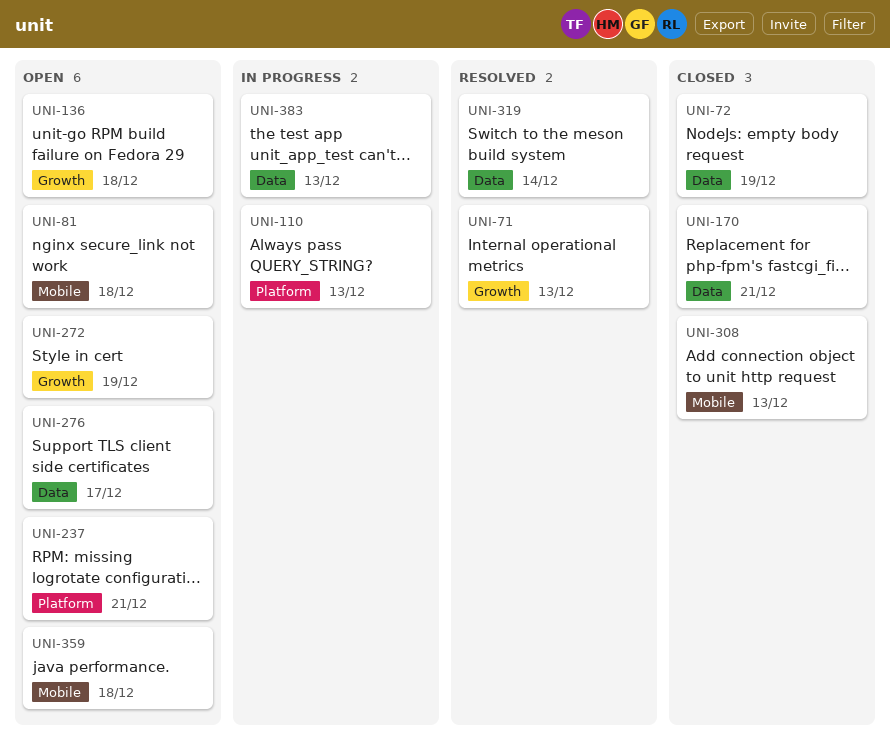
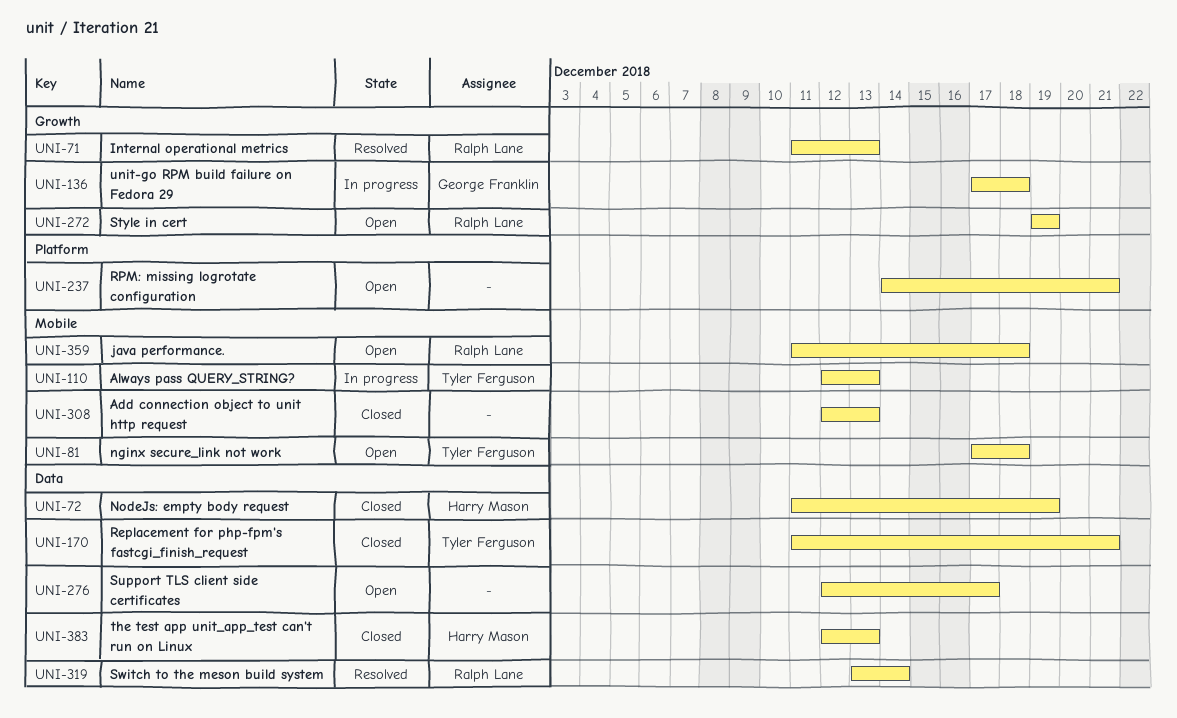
UNI-110, label: Platform -> Mobile
UNI-136, status: Open -> In progress
UNI-383, status: In progress -> Closed

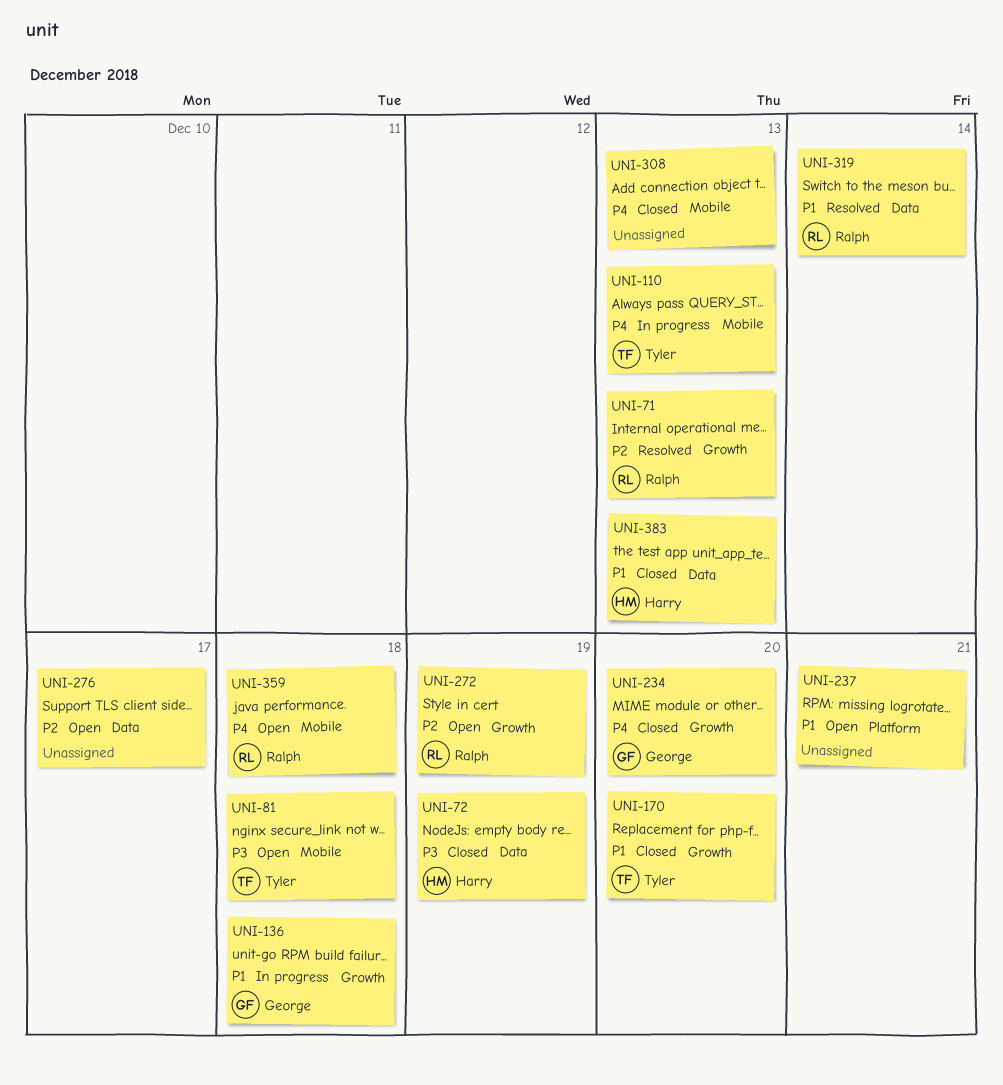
UNI-170, label: Data -> Growth
UNI-170, due: Dec 21 -> Dec 20
UNI-234: none -> present

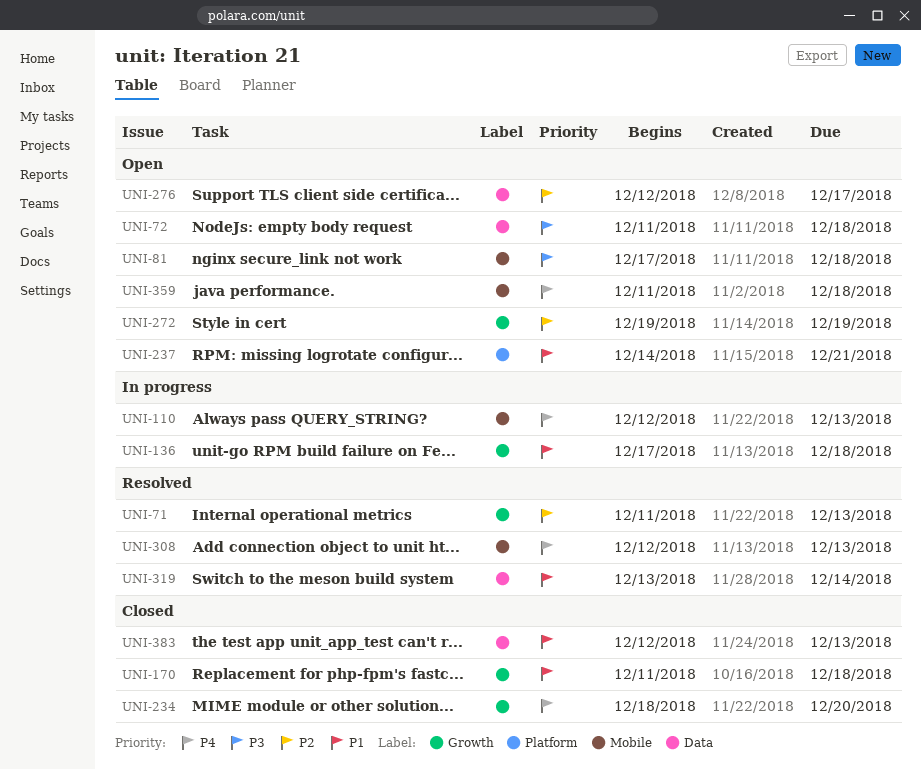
UNI-72, status: Closed -> Open
UNI-72, due: Dec 19 -> Dec 18
UNI-170, due: Dec 20 -> Dec 18
UNI-308, status: Closed -> Resolved

